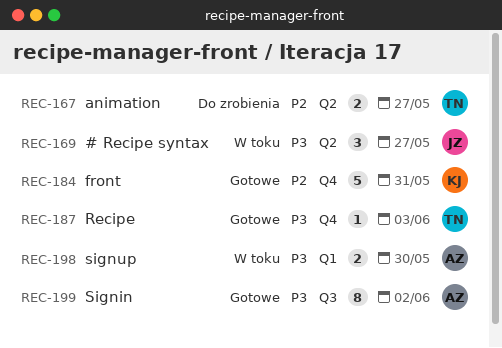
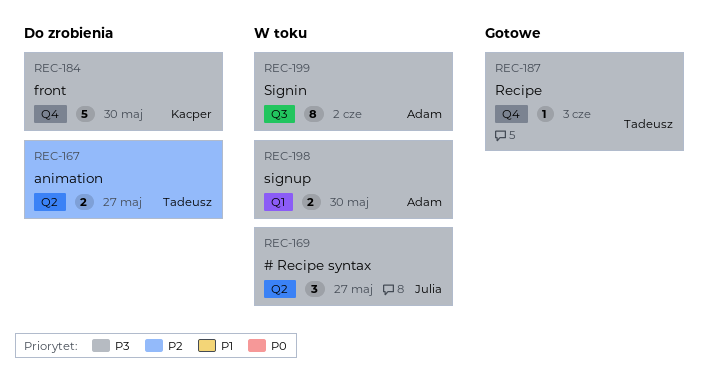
REC-184, status: Gotowe -> Do zrobienia
REC-184, priority: P2 -> P3
REC-184, due: May 31 -> May 30
REC-199, status: Gotowe -> W toku

